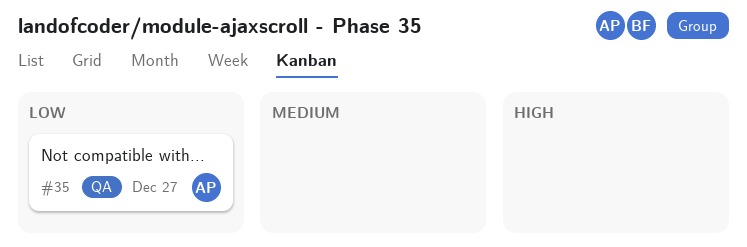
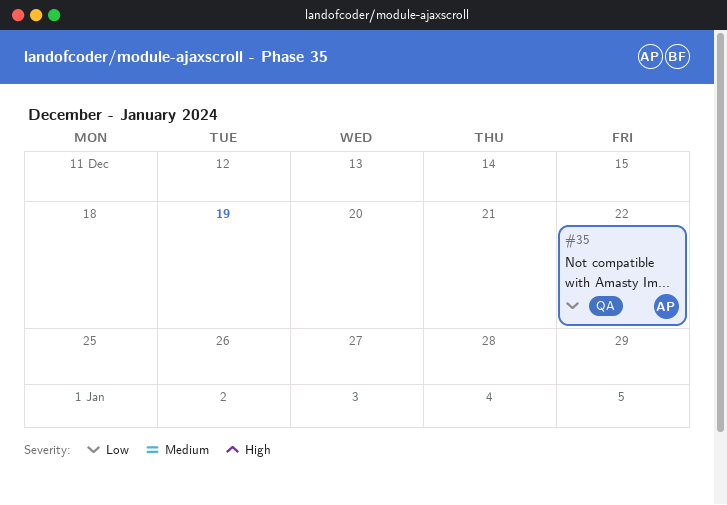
#35, due: Dec 27 -> Dec 22

